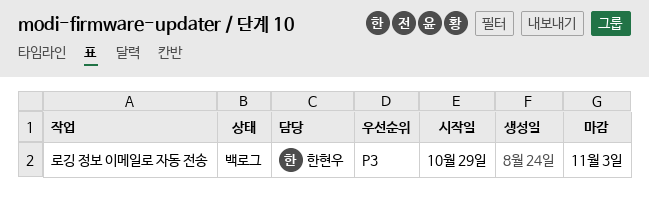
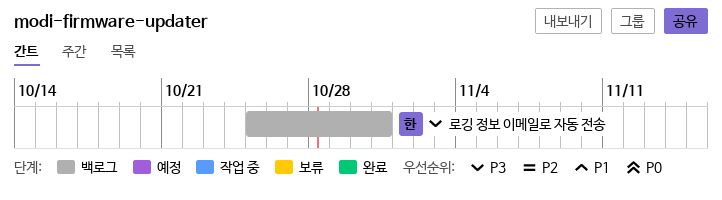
로깅 정보 이메일로 자동 전송, start: Oct 29 -> Oct 25
로깅 정보 이메일로 자동 전송, due: Nov 3 -> Oct 31

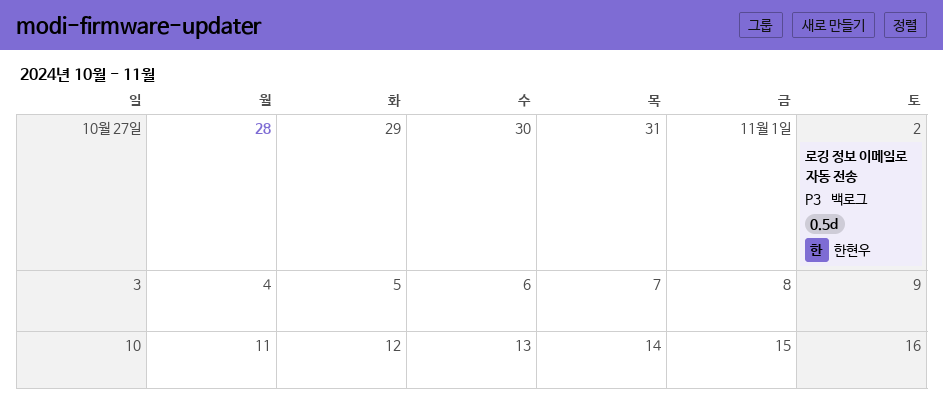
로깅 정보 이메일로 자동 전송, due: Oct 31 -> Nov 2

